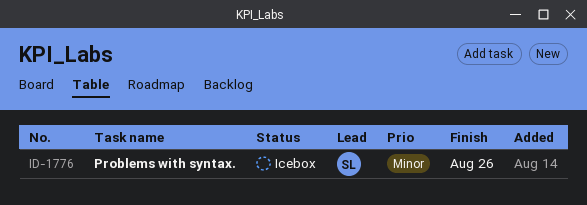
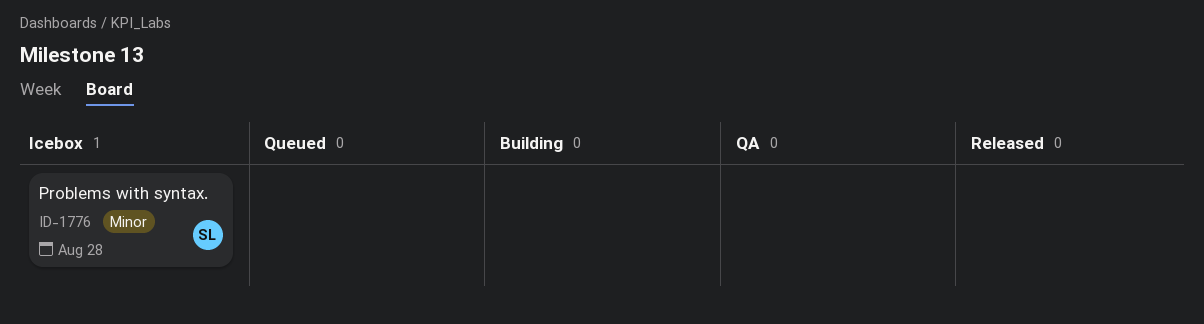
ID-1776, due: Aug 26 -> Aug 28

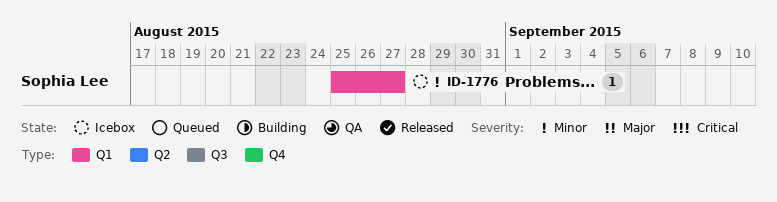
ID-1776, due: Aug 28 -> Aug 27

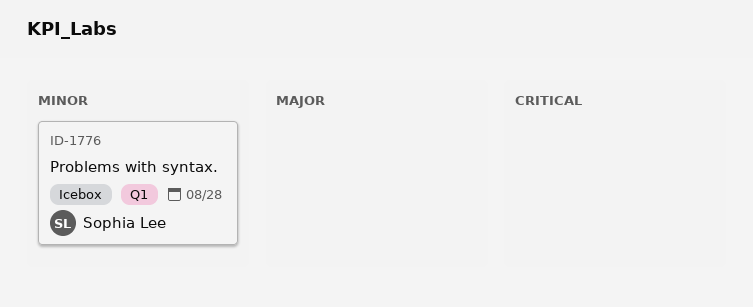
ID-1776, due: Aug 27 -> Aug 28

